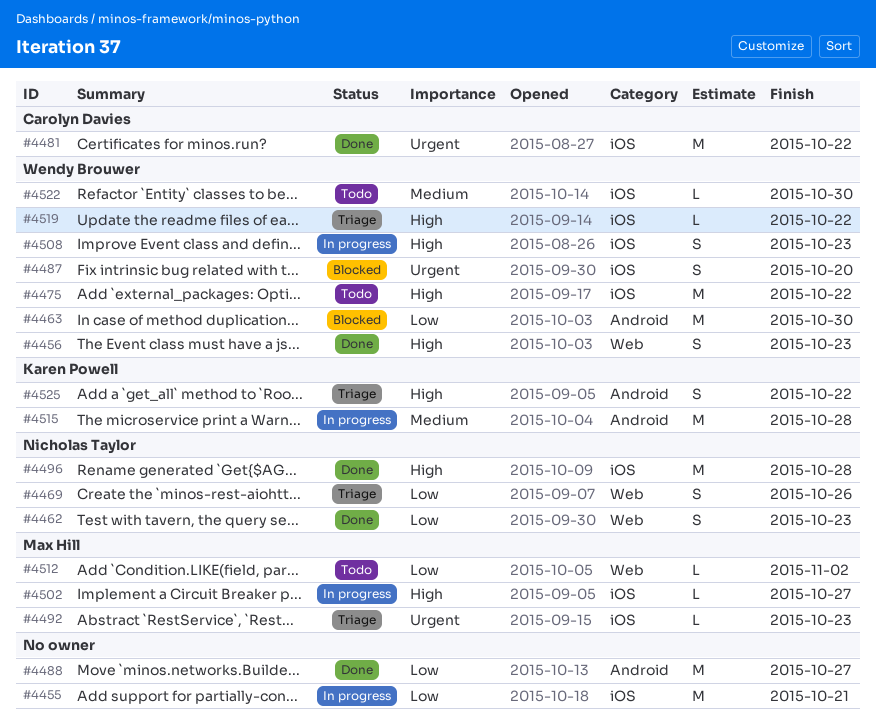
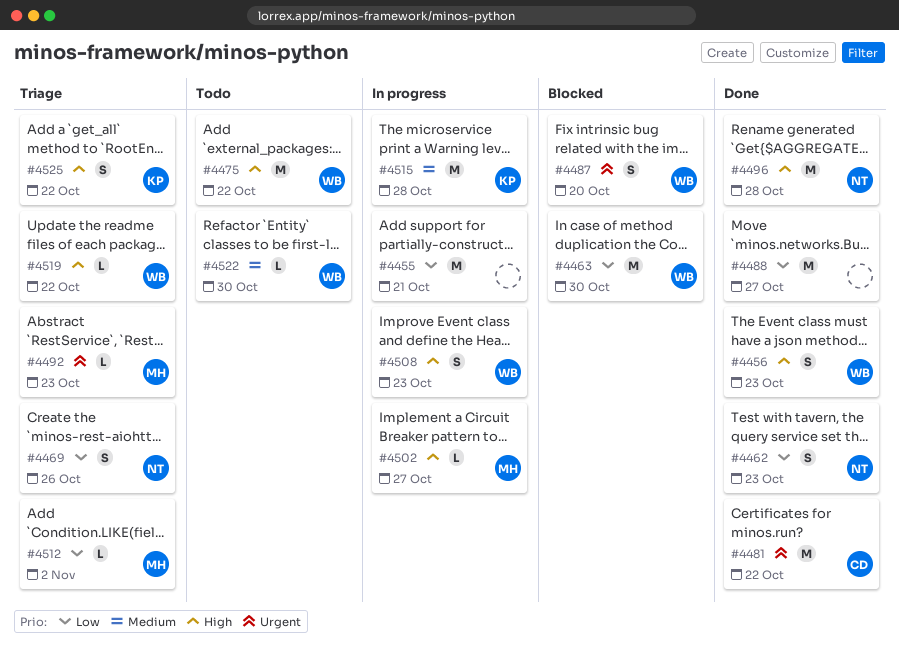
#4512, status: Todo -> Triage

